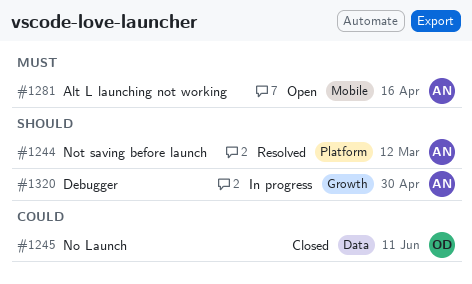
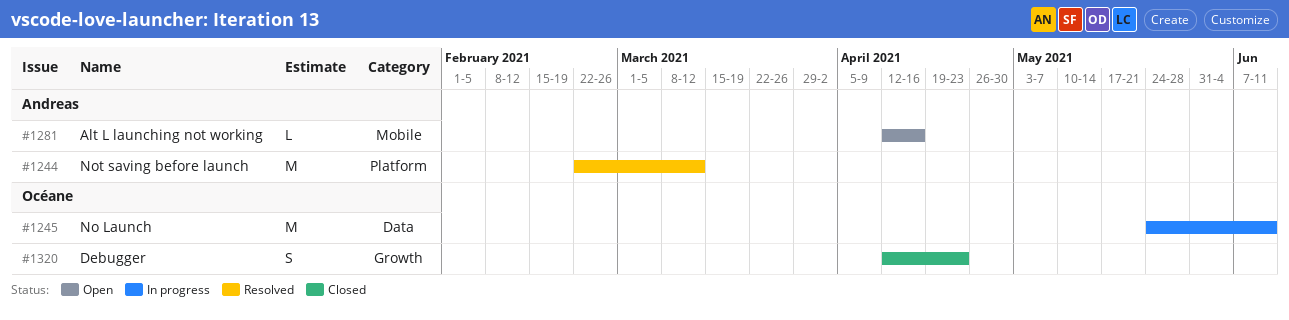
#1245, status: Closed -> In progress
#1320, status: In progress -> Closed
#1320, owner: Andreas -> Océane
#1320, due: Apr 30 -> Apr 23

